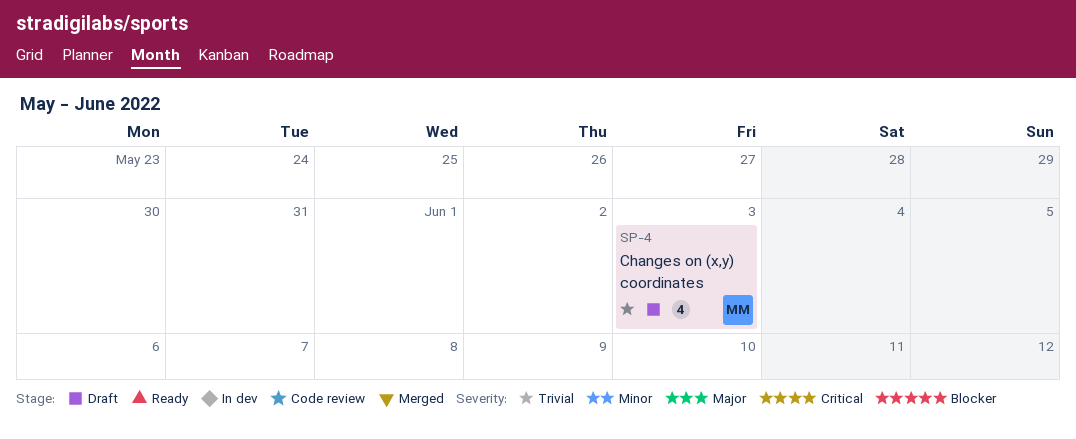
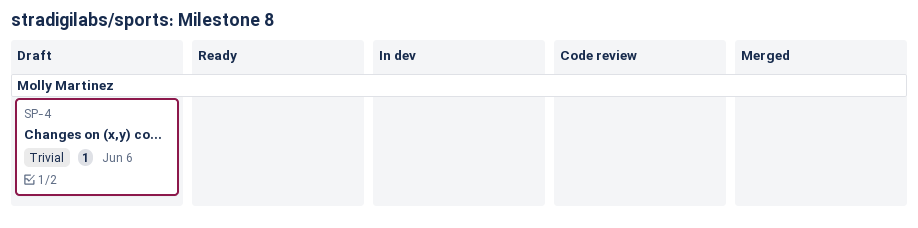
SP-4, estimate: 4 -> 1
SP-4, due: Jun 3 -> Jun 6

